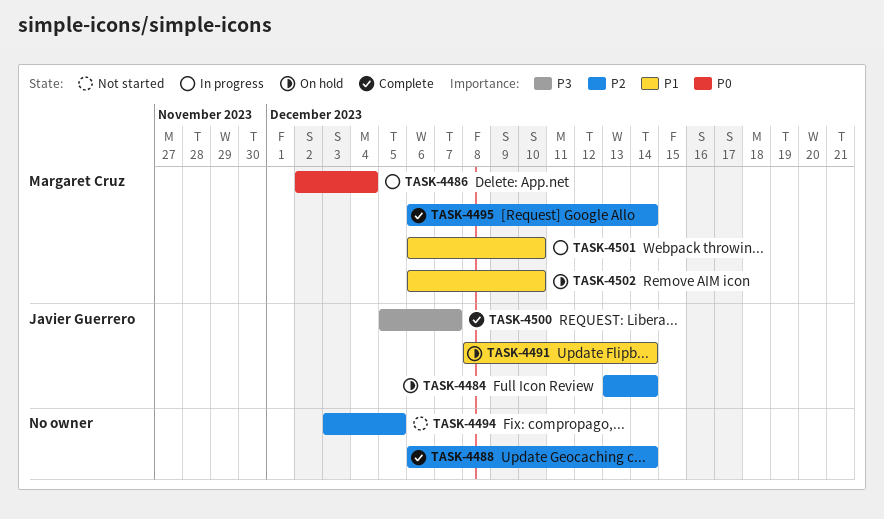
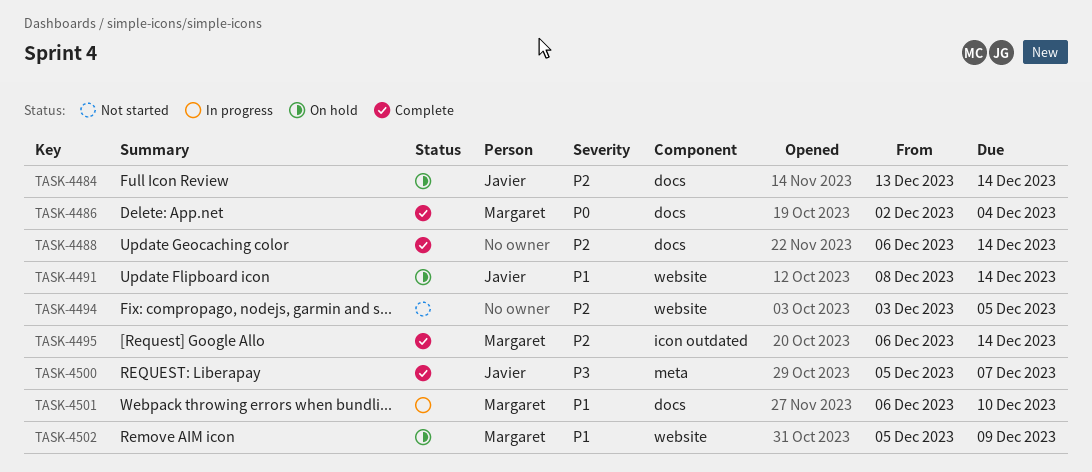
TASK-4486, status: In progress -> Complete
TASK-4502, start: Dec 6 -> Dec 5
TASK-4502, due: Dec 10 -> Dec 9

